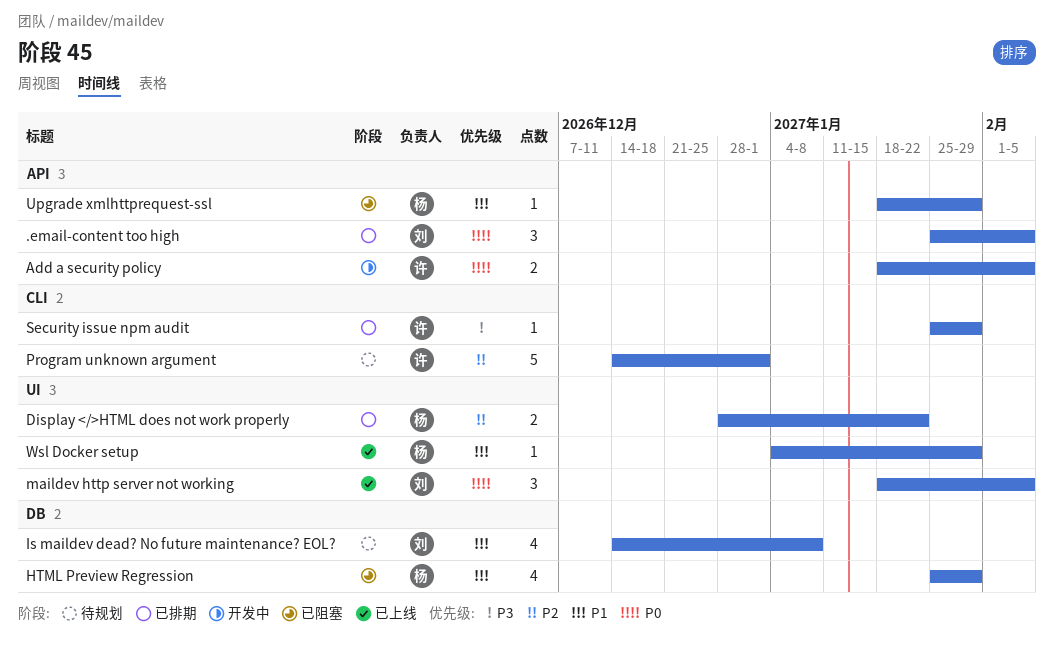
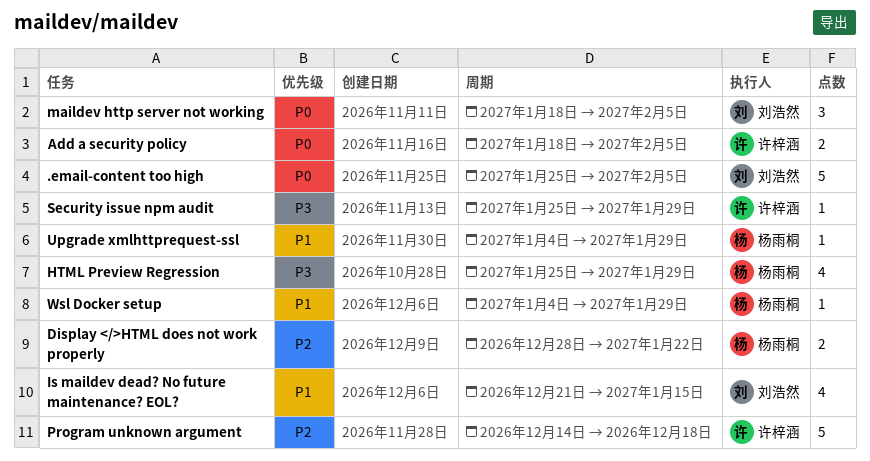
.email-content too high, estimate: 3 -> 5
HTML Preview Regression, priority: P1 -> P3
Is maildev dead? No future maintenance? EOL?, start: Dec 14 -> Dec 21
Is maildev dead? No future maintenance? EOL?, due: Jan 8 -> Jan 15
Program unknown argument, due: Jan 1 -> Dec 18
Upgrade xmlhttprequest-ssl, start: Jan 18 -> Jan 4

